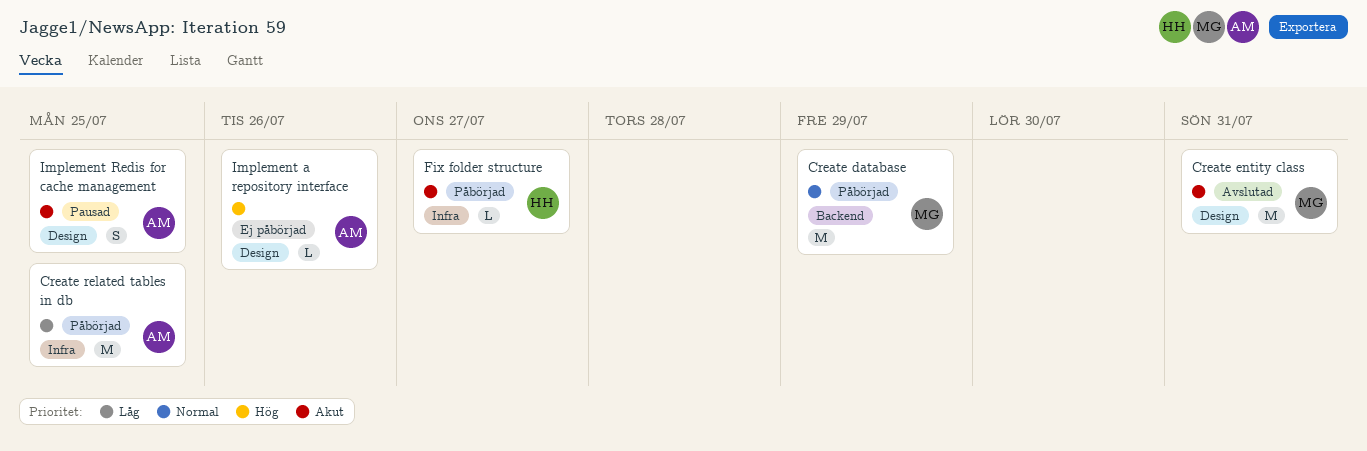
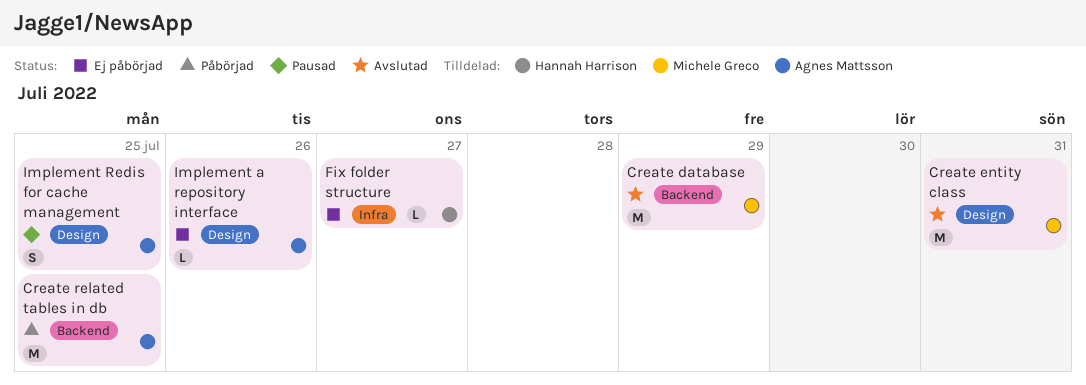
Create database, status: Påbörjad -> Avslutad
Create related tables in db, label: Infra -> Backend
Fix folder structure, status: Påbörjad -> Ej påbörjad

